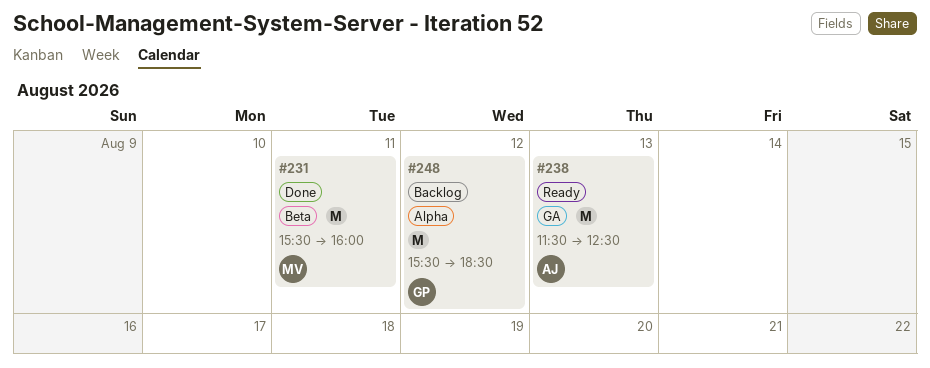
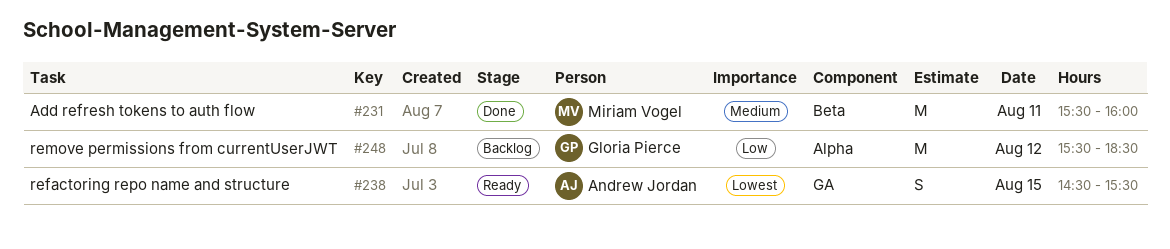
#238, estimate: M -> S
#238, day: Aug 13 -> Aug 15
#238, begins: 11:30 -> 14:30
#238, ends: 12:30 -> 15:30

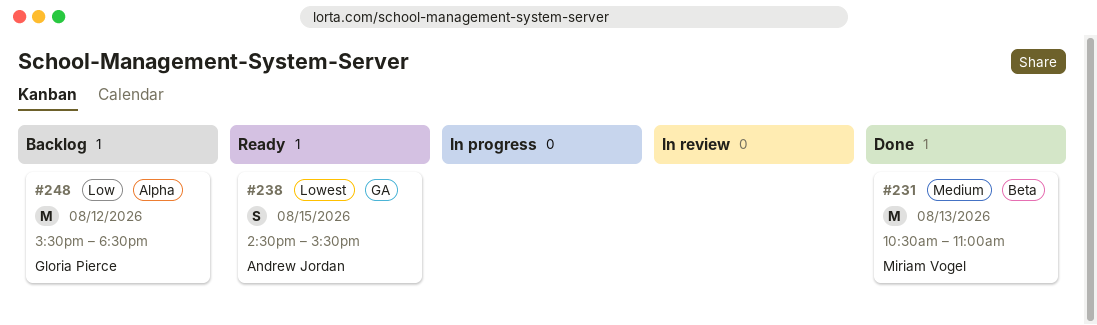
#231, day: Aug 11 -> Aug 13
#231, begins: 15:30 -> 10:30
#231, ends: 16:00 -> 11:00

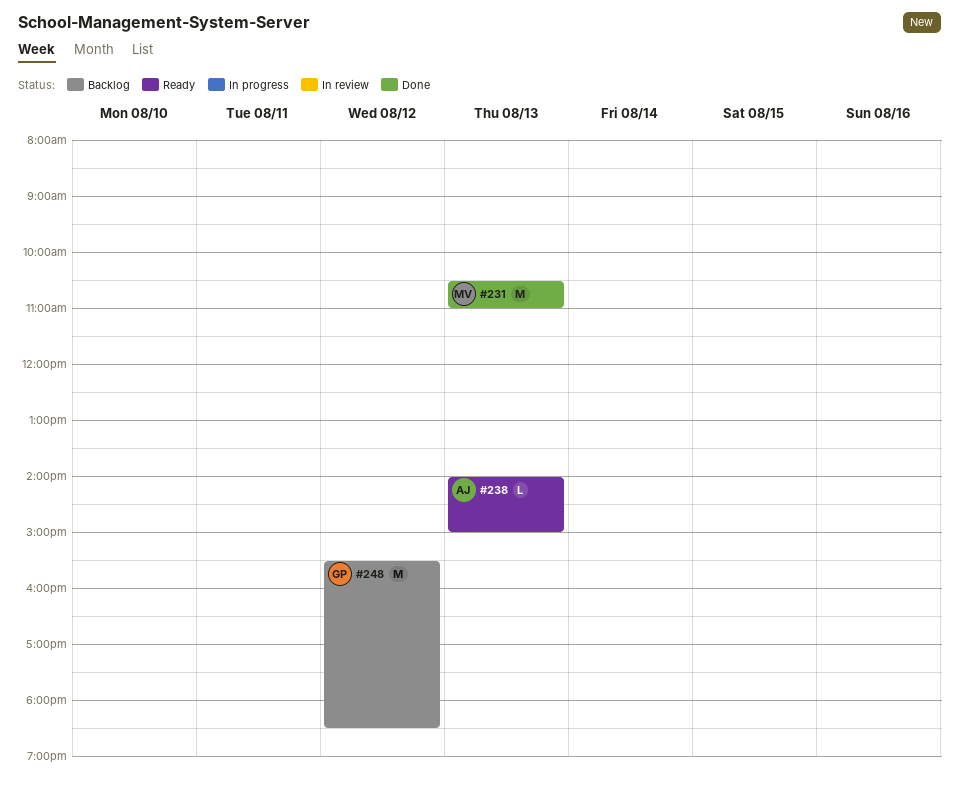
#238, estimate: S -> L
#238, day: Aug 15 -> Aug 13
#238, begins: 14:30 -> 14:00
#238, ends: 15:30 -> 15:00

